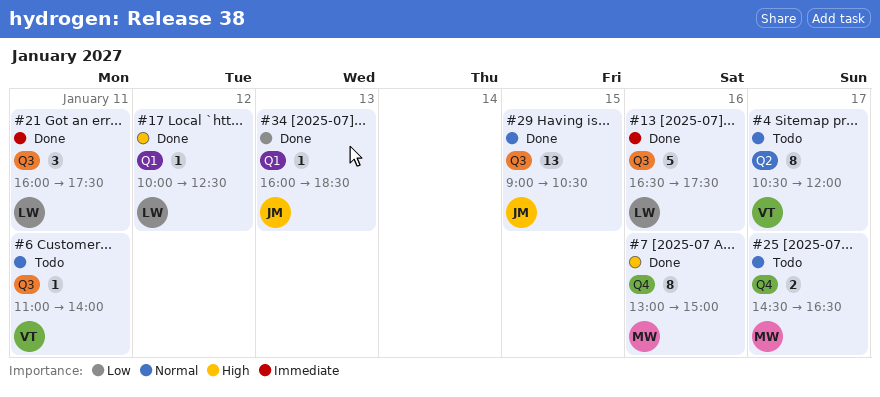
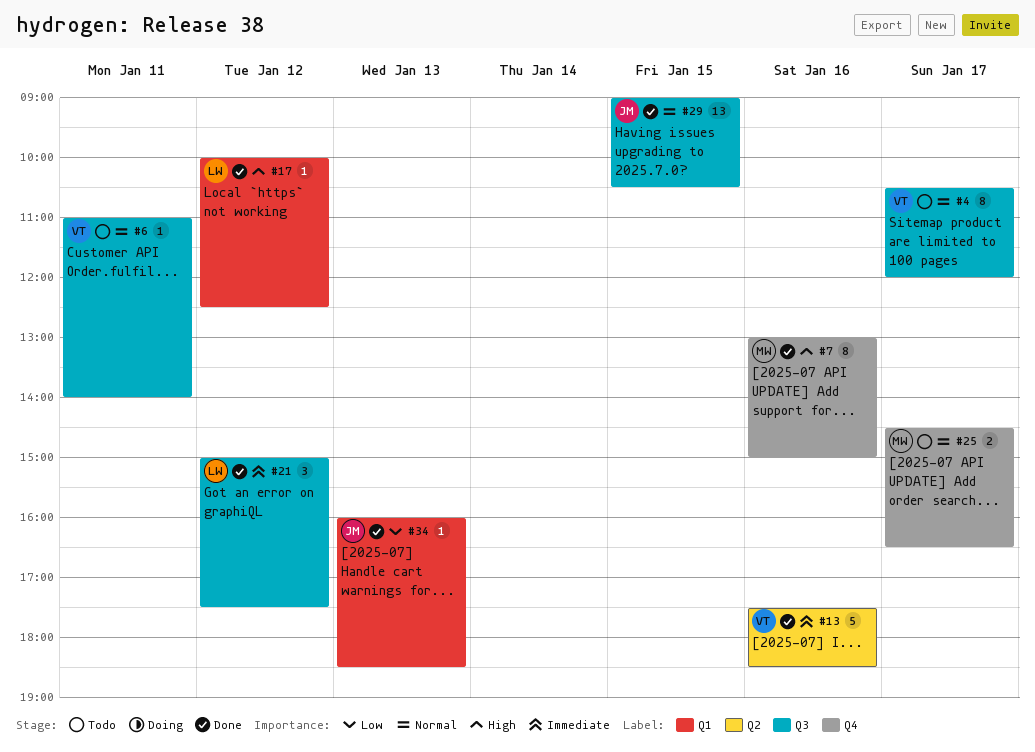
#4, label: Q2 -> Q3
#13, owner: LW -> VT
#13, label: Q3 -> Q2
#13, begins: 16:30 -> 17:30
#13, ends: 17:30 -> 18:30
#21, day: Jan 11 -> Jan 12
#21, begins: 16:00 -> 15:00

